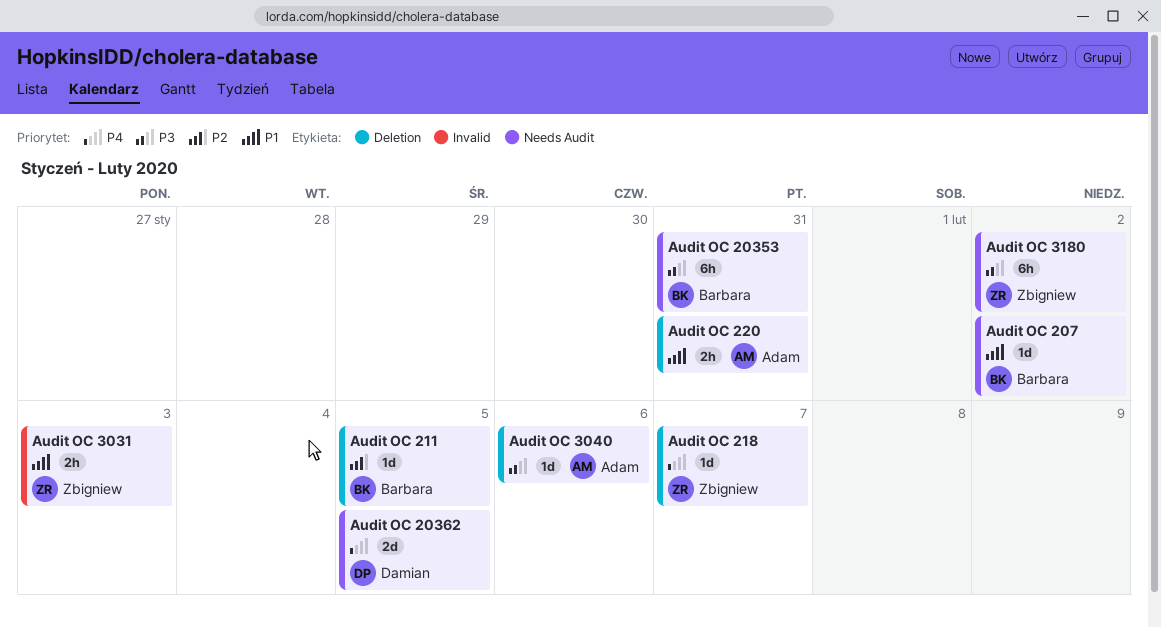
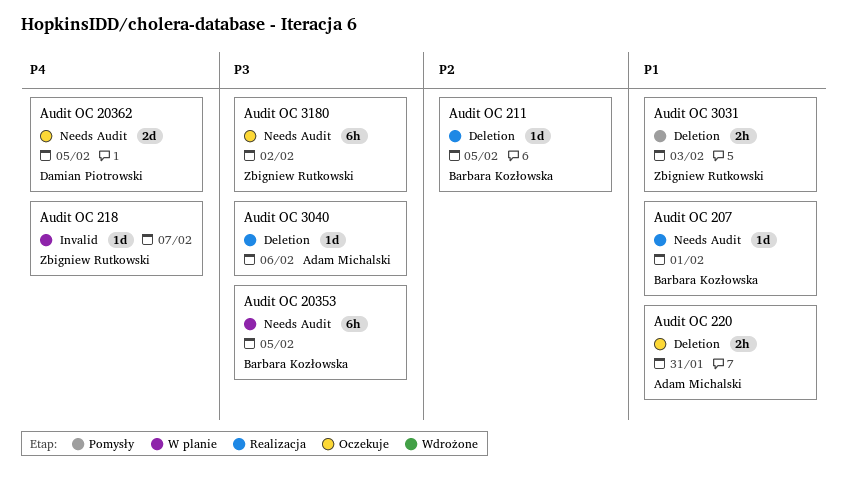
Audit OC 20353, due: Jan 31 -> Feb 5
Audit OC 207, due: Feb 2 -> Feb 1
Audit OC 218, label: Deletion -> Invalid
Audit OC 3031, label: Invalid -> Deletion

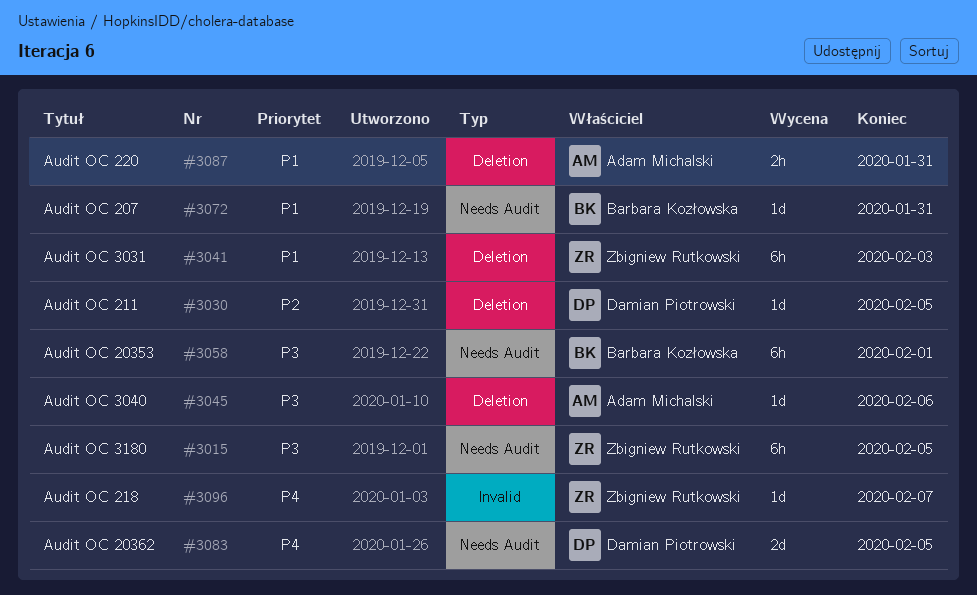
Audit OC 20353, due: Feb 5 -> Feb 1
Audit OC 207, due: Feb 1 -> Jan 31
Audit OC 211, owner: Barbara Kozłowska -> Damian Piotrowski
Audit OC 3031, estimate: 2h -> 6h
Audit OC 3180, due: Feb 2 -> Feb 5

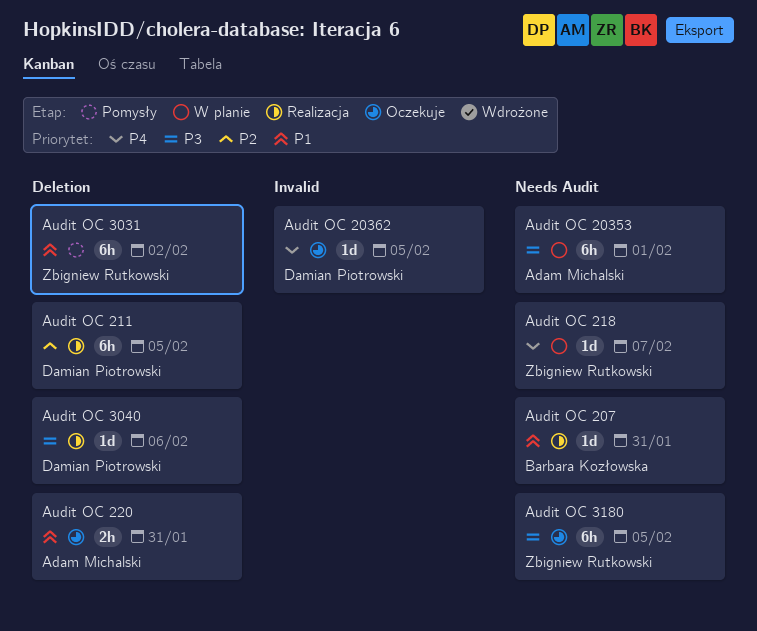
Audit OC 20353, owner: Barbara Kozłowska -> Adam Michalski
Audit OC 20362, label: Needs Audit -> Invalid
Audit OC 20362, estimate: 2d -> 1d
Audit OC 211, estimate: 1d -> 6h
Audit OC 218, label: Invalid -> Needs Audit
Audit OC 3031, due: Feb 3 -> Feb 2
Audit OC 3040, owner: Adam Michalski -> Damian Piotrowski

